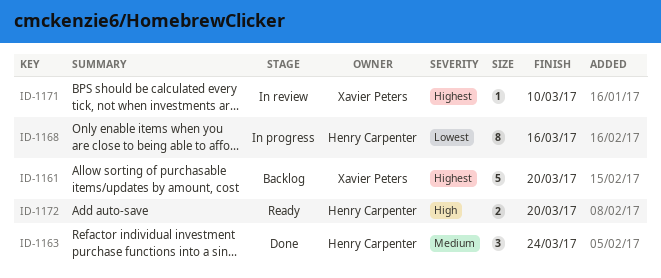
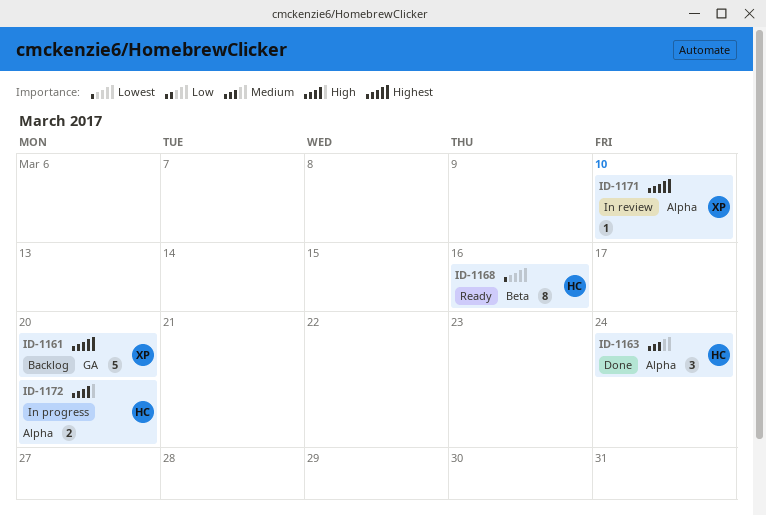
ID-1168, status: In progress -> Ready
ID-1172, status: Ready -> In progress

